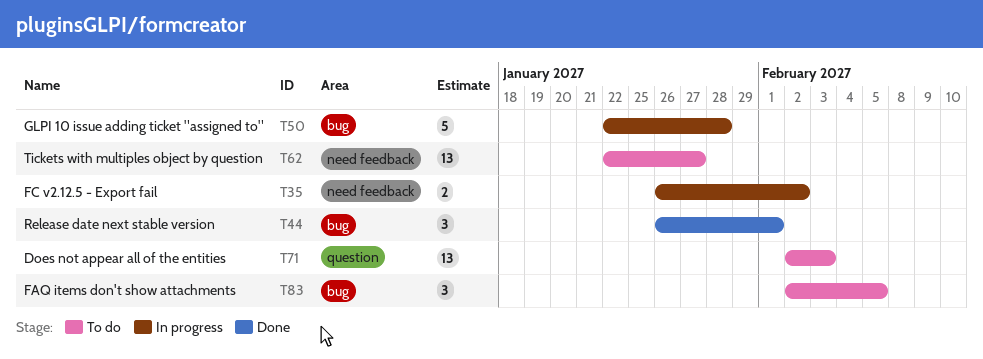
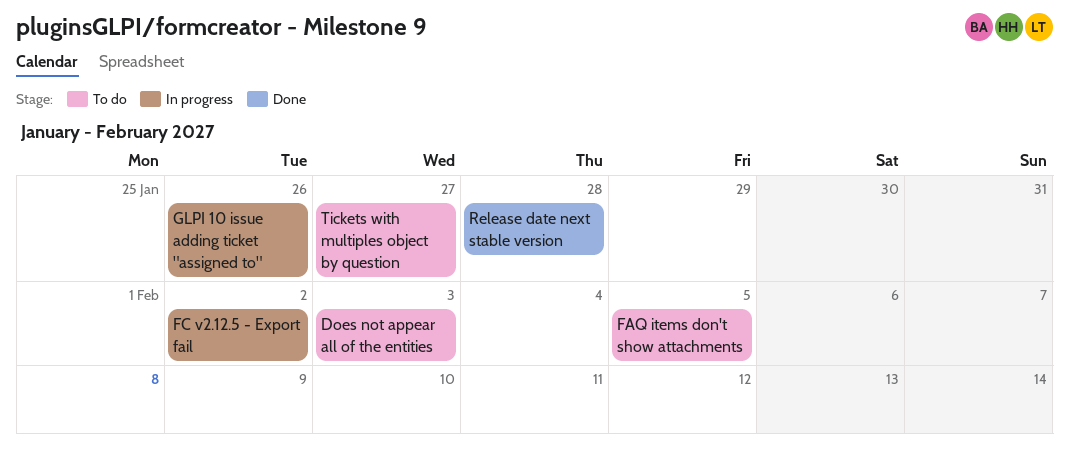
GLPI 10 issue adding ticket "assigned to", due: Jan 28 -> Jan 26
Release date next stable version, due: Feb 1 -> Jan 28

